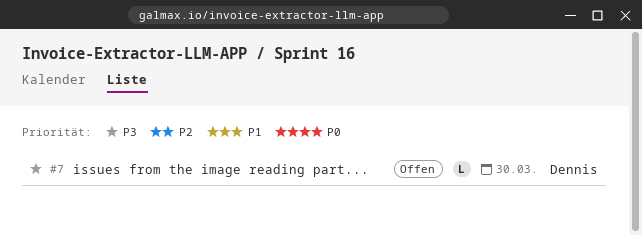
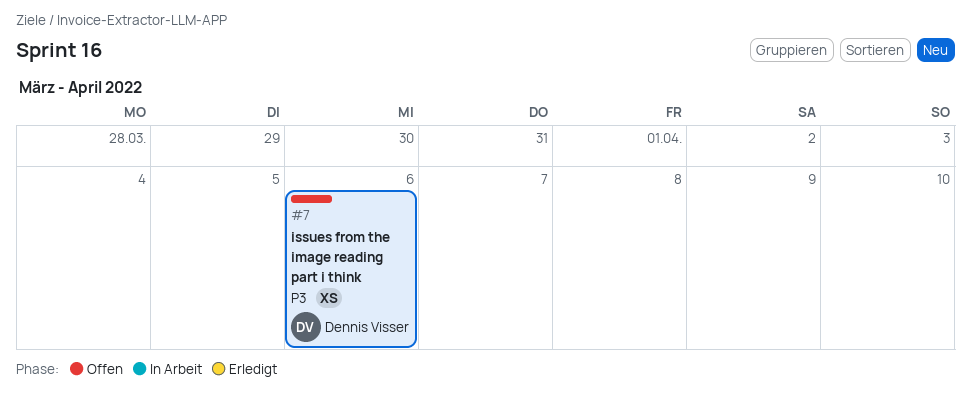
#7, estimate: L -> XS
#7, due: Mar 30 -> Apr 6

